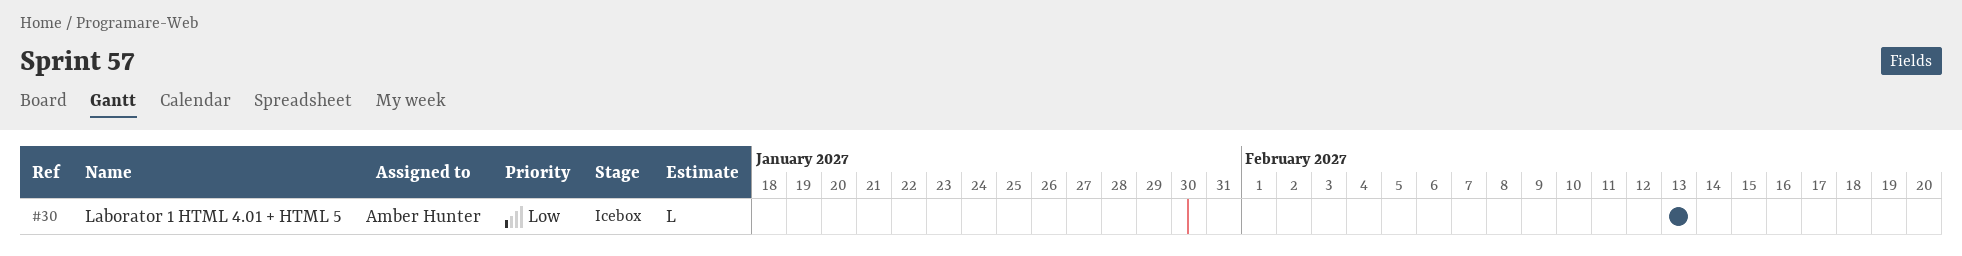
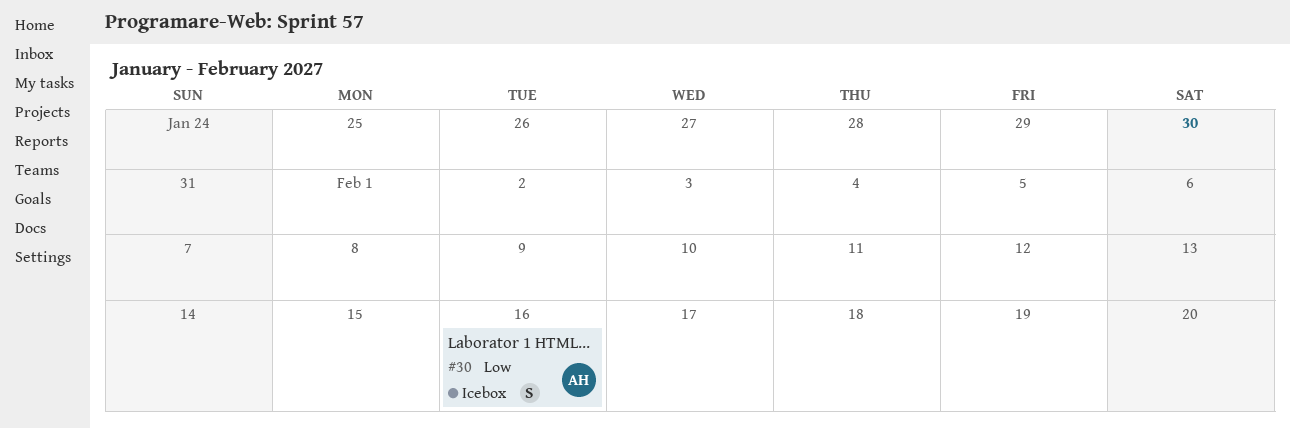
#30, estimate: L -> S
#30, due: Feb 13 -> Feb 16

